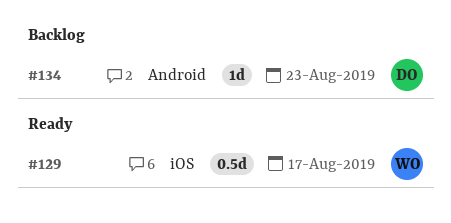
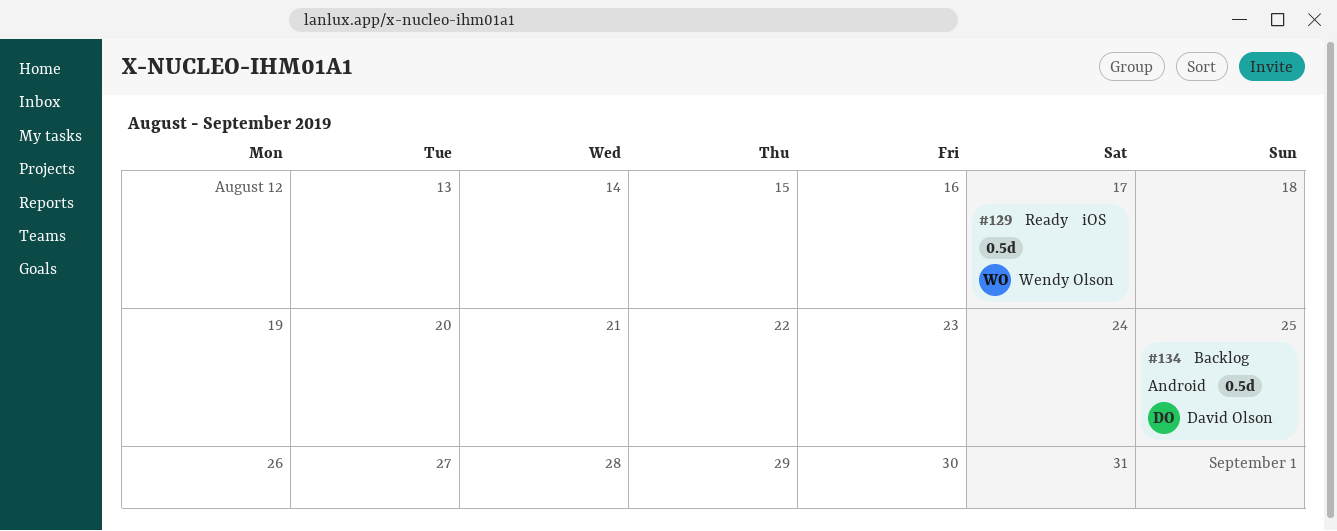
#134, estimate: 1d -> 0.5d
#134, due: Aug 23 -> Aug 25

